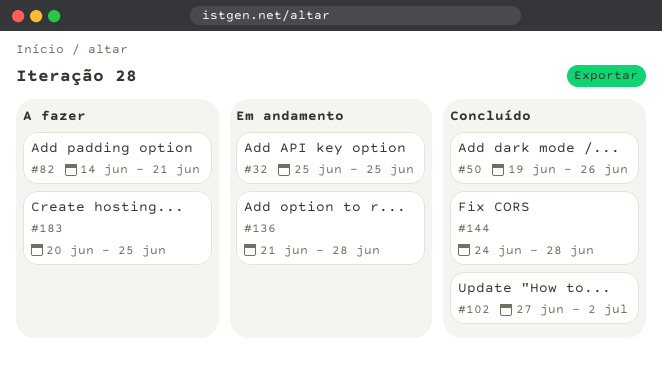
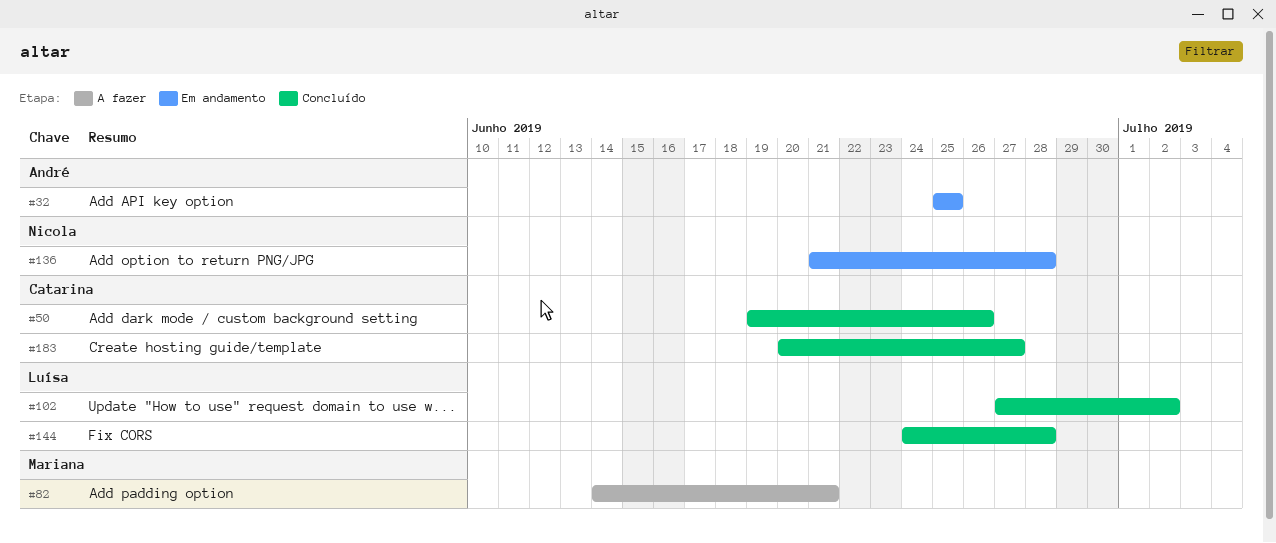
#183, status: A fazer -> Concluído
#183, due: Jun 25 -> Jun 27

